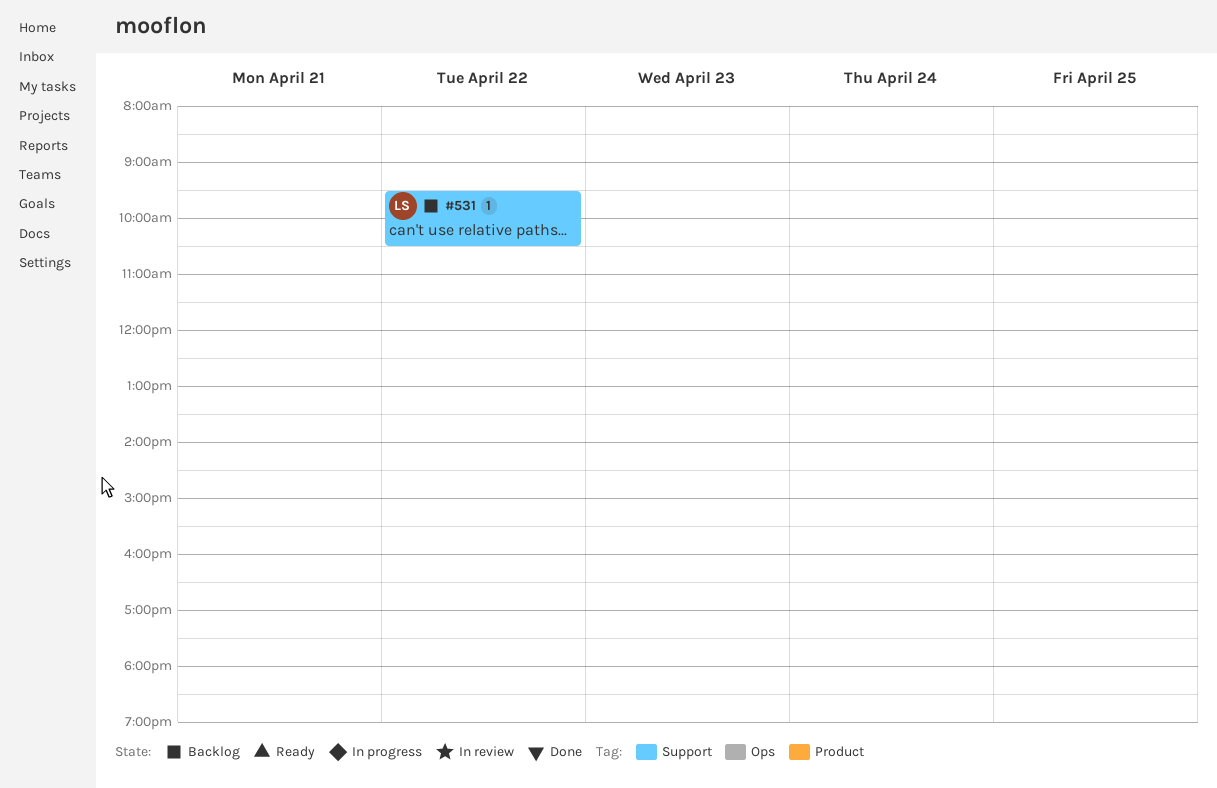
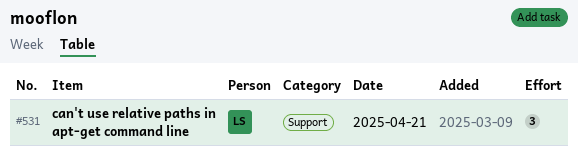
#531, estimate: 1 -> 3
#531, day: Apr 22 -> Apr 21

